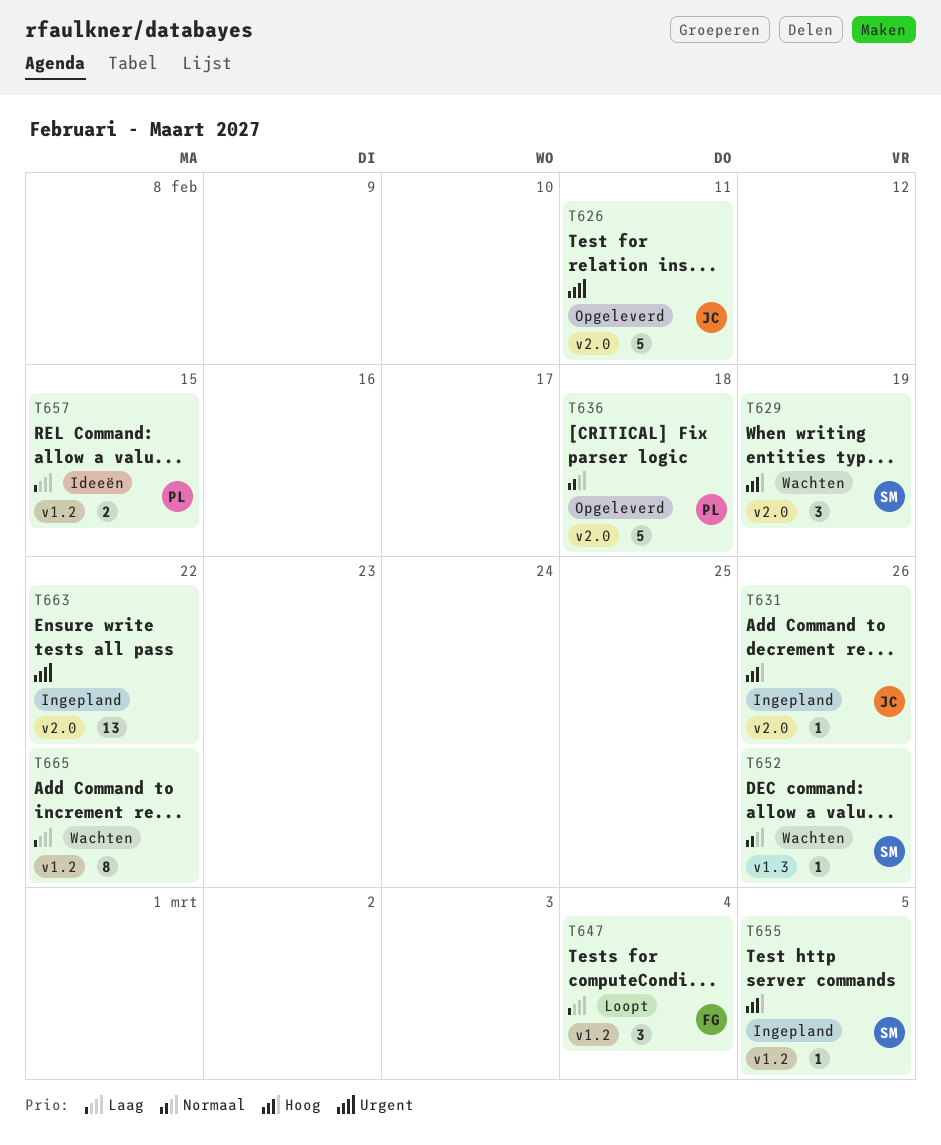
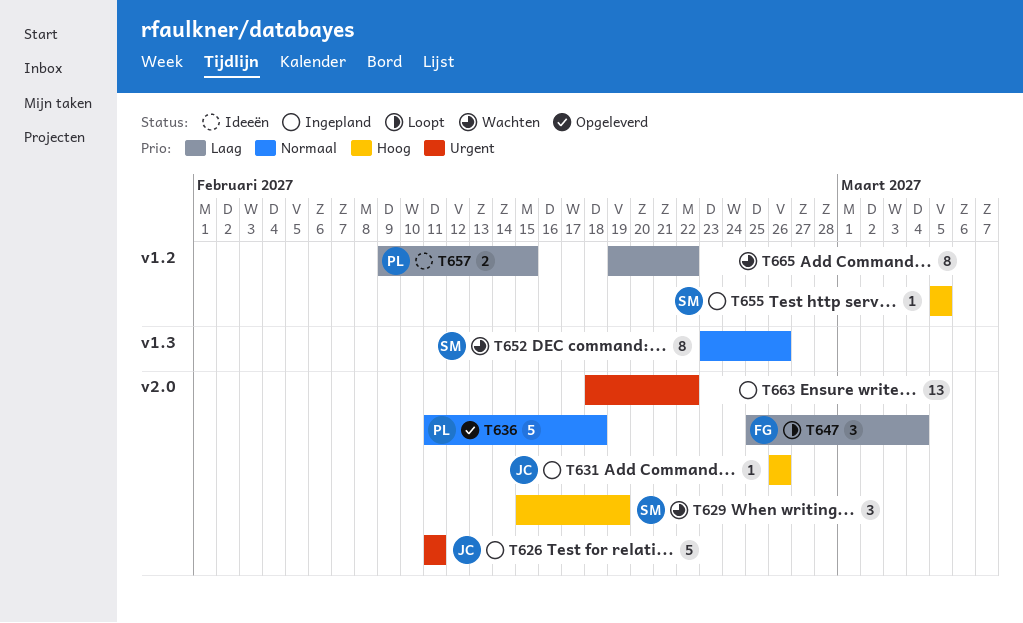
T626, status: Opgeleverd -> Ingepland
T647, label: v1.2 -> v2.0
T652, estimate: 1 -> 8

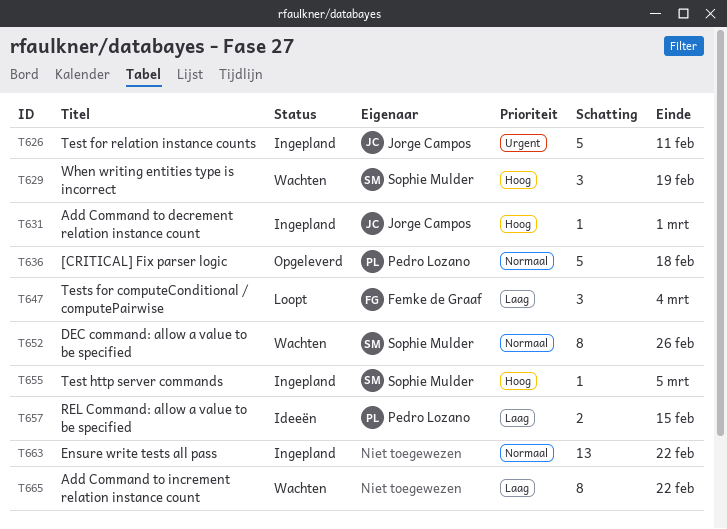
T631, due: Feb 26 -> Mar 1
T663, priority: Urgent -> Normaal

